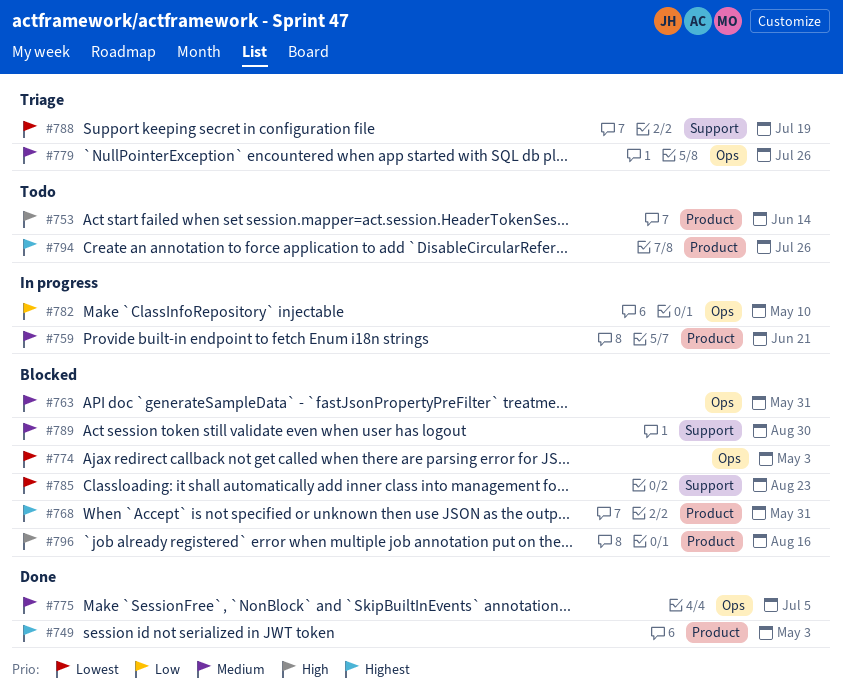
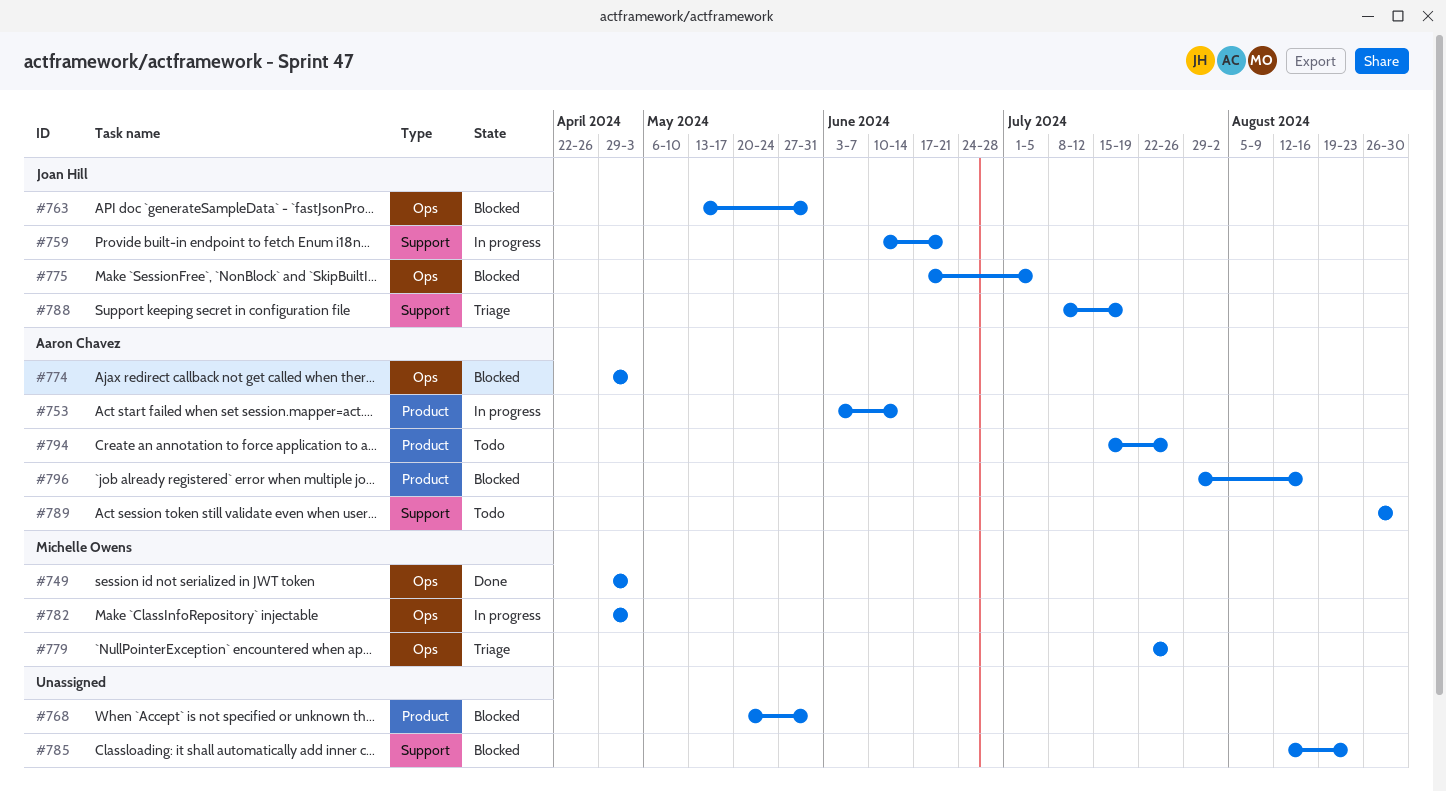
#749, label: Product -> Ops
#753, status: Todo -> In progress
#759, label: Product -> Support
#775, status: Done -> Blocked
#782, due: May 10 -> May 3
#789, status: Blocked -> Todo

